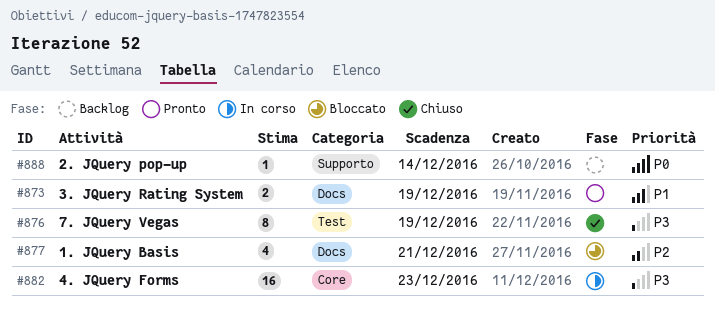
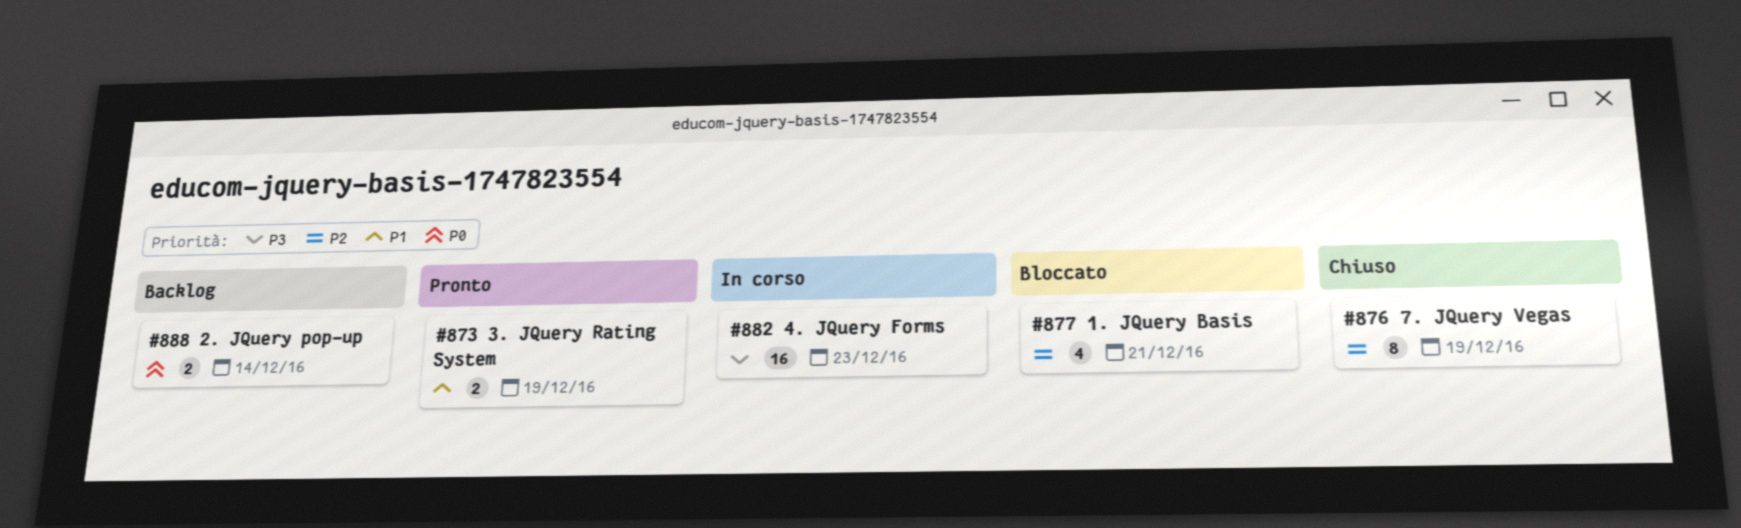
#876, priority: P3 -> P2
#888, estimate: 1 -> 2

